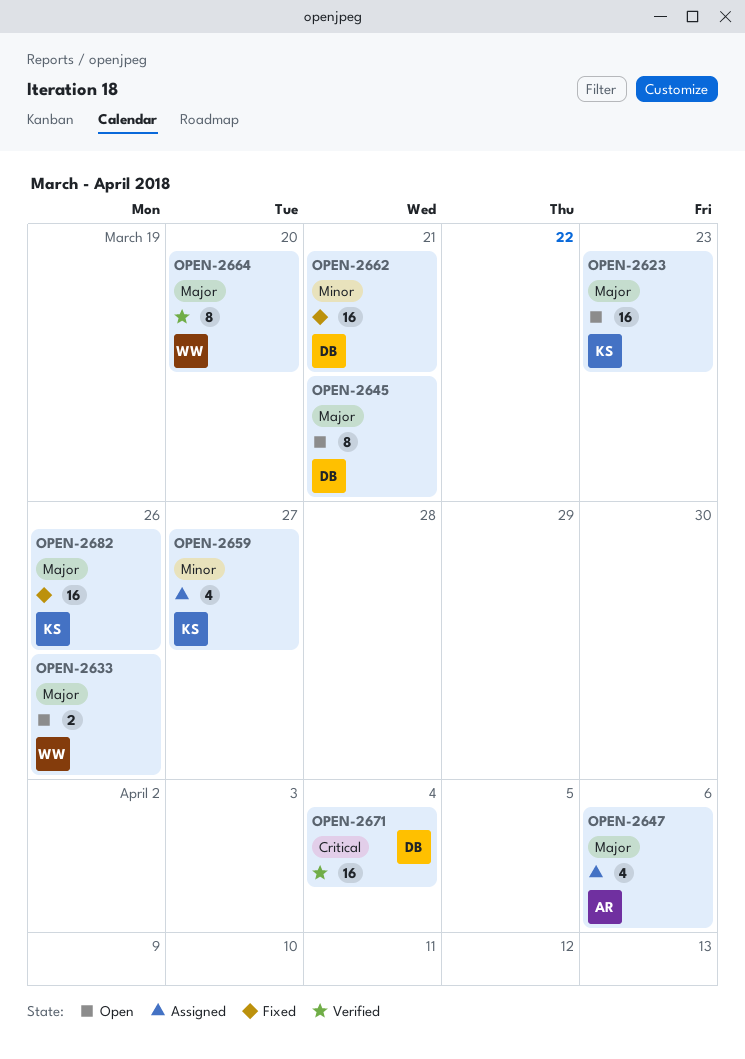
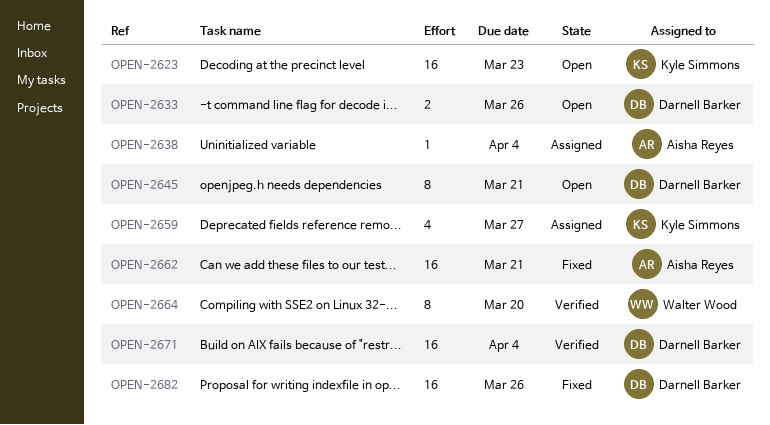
OPEN-2633, owner: Walter Wood -> Darnell Barker
OPEN-2638: none -> present
OPEN-2647: present -> none
OPEN-2662, owner: Darnell Barker -> Aisha Reyes
OPEN-2682, owner: Kyle Simmons -> Darnell Barker

